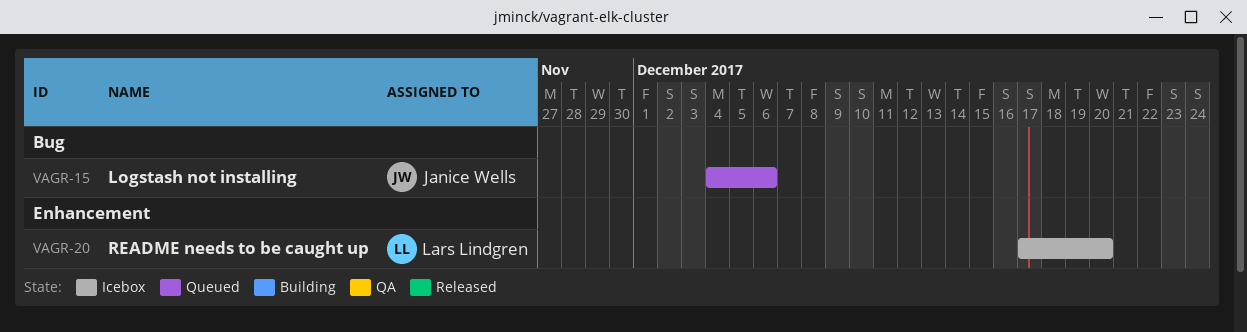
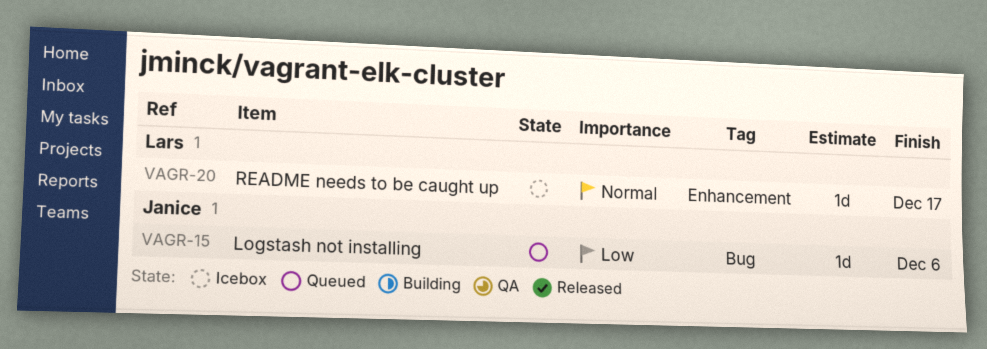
VAGR-20, due: Dec 20 -> Dec 17

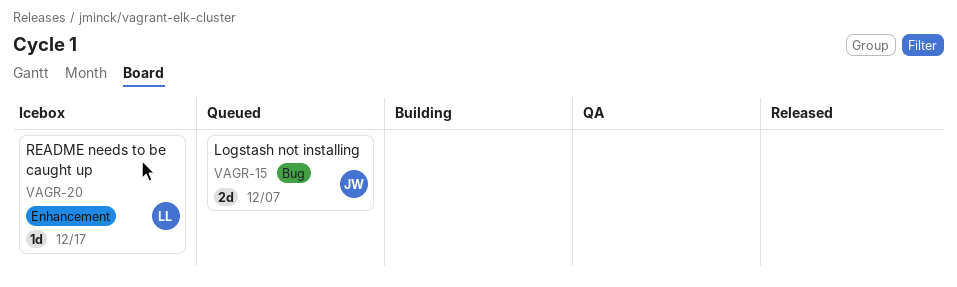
VAGR-15, estimate: 1d -> 2d
VAGR-15, due: Dec 6 -> Dec 7

